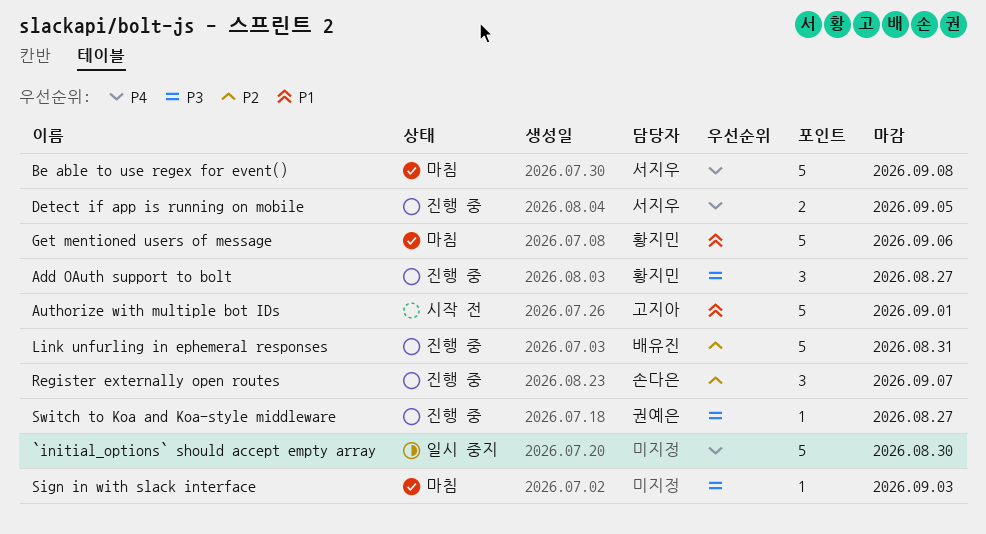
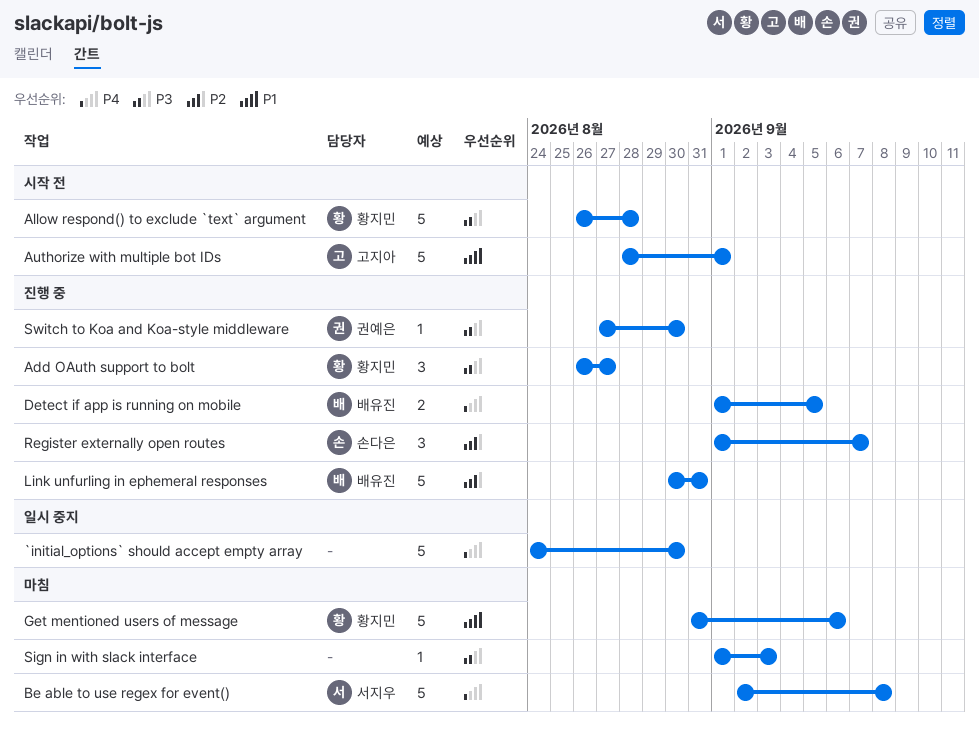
Allow respond() to exclude `text` argument: none -> present
Detect if app is running on mobile, owner: 서지우 -> 배유진
Switch to Koa and Koa-style middleware, due: Aug 27 -> Aug 30

